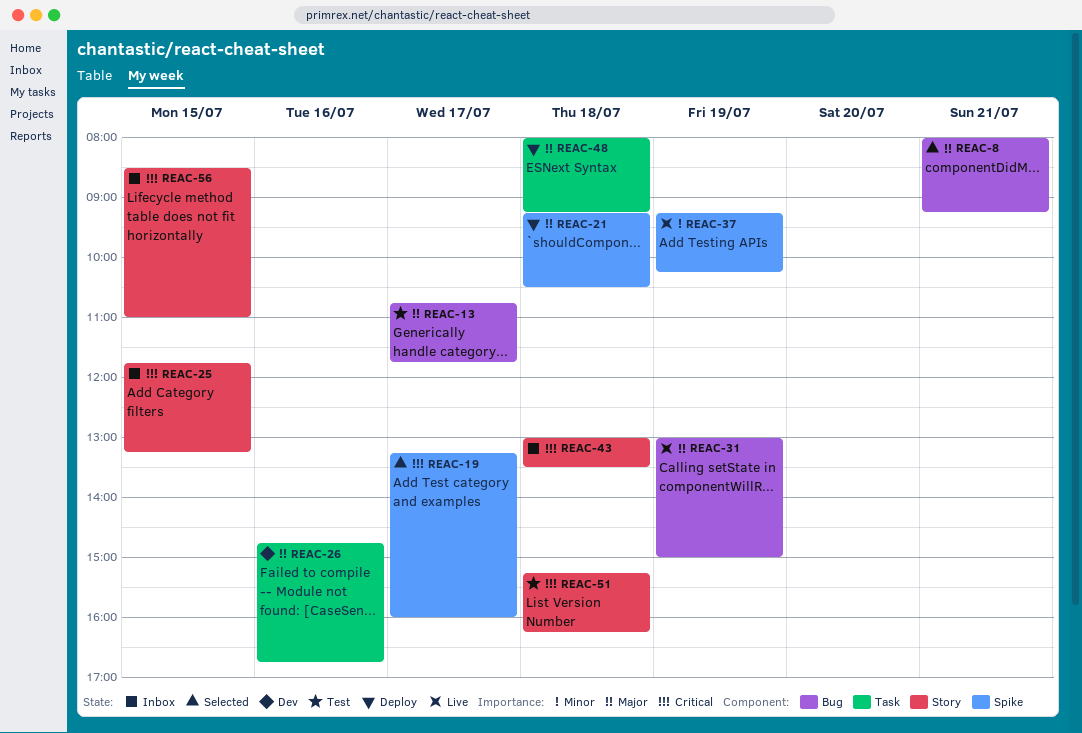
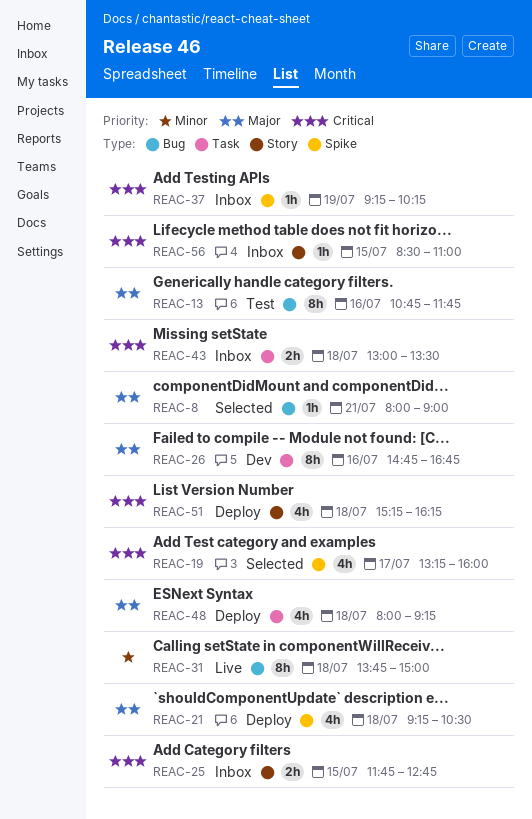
REAC-8, ends: 09:15 -> 09:00
REAC-13, day: Jul 17 -> Jul 16
REAC-25, ends: 13:15 -> 12:45
REAC-31, priority: Major -> Minor
REAC-31, day: Jul 19 -> Jul 18
REAC-31, begins: 13:00 -> 13:45
REAC-37, status: Live -> Inbox
REAC-37, priority: Minor -> Critical
REAC-43, label: Story -> Task
REAC-51, status: Test -> Deploy

